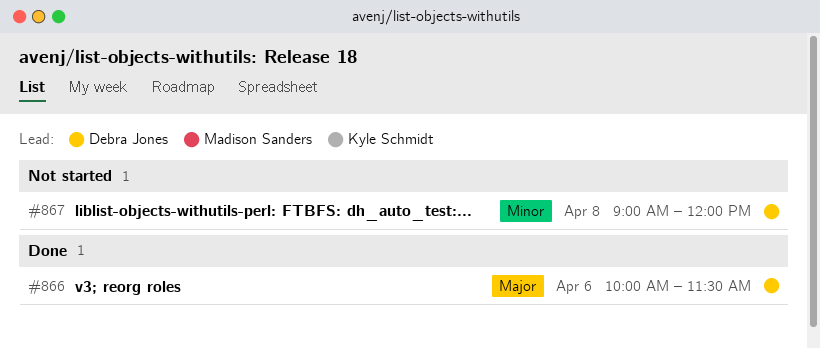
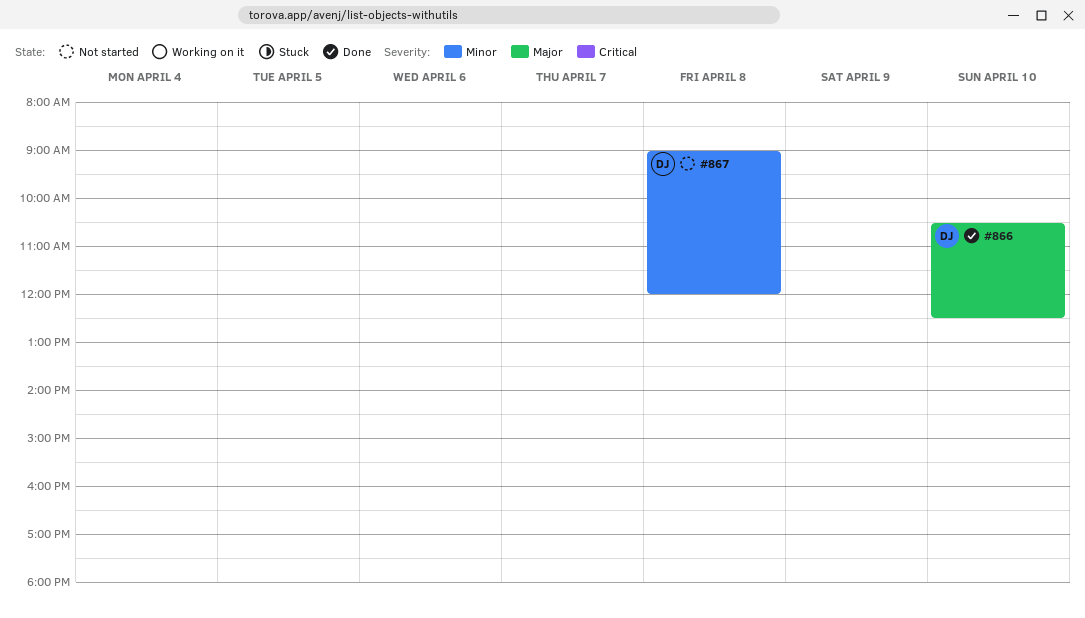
#866, day: Apr 6 -> Apr 10
#866, begins: 10:00 -> 10:30
#866, ends: 11:30 -> 12:30

